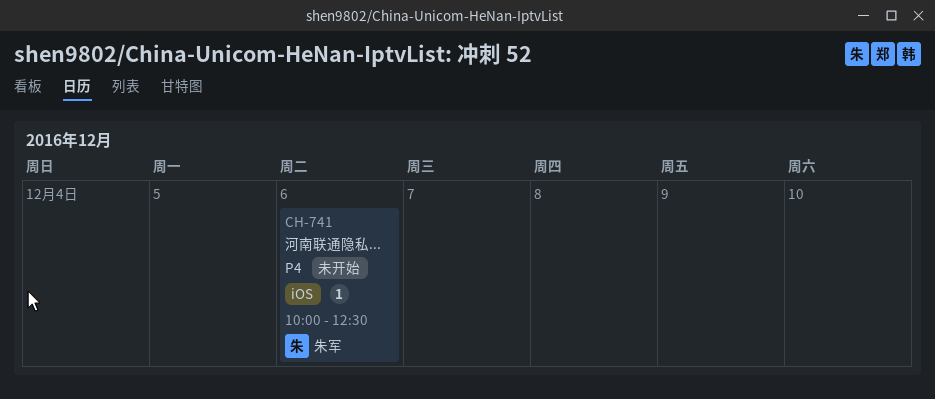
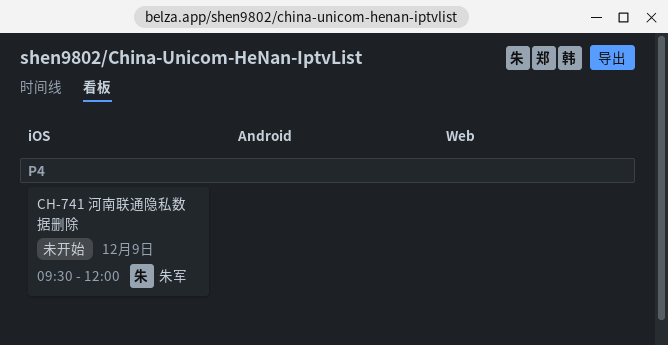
CH-741, day: Dec 6 -> Dec 9
CH-741, begins: 10:00 -> 09:30
CH-741, ends: 12:30 -> 12:00

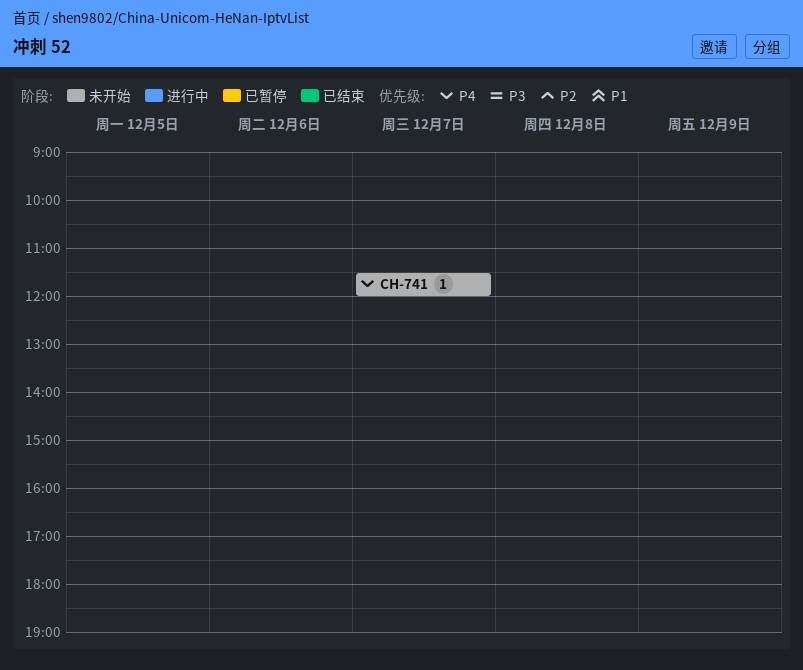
CH-741, day: Dec 9 -> Dec 7
CH-741, begins: 09:30 -> 11:30

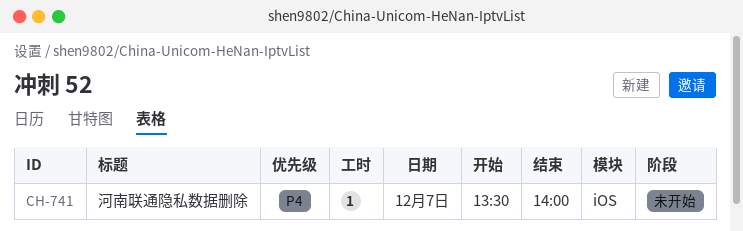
CH-741, begins: 11:30 -> 13:30
CH-741, ends: 12:00 -> 14:00

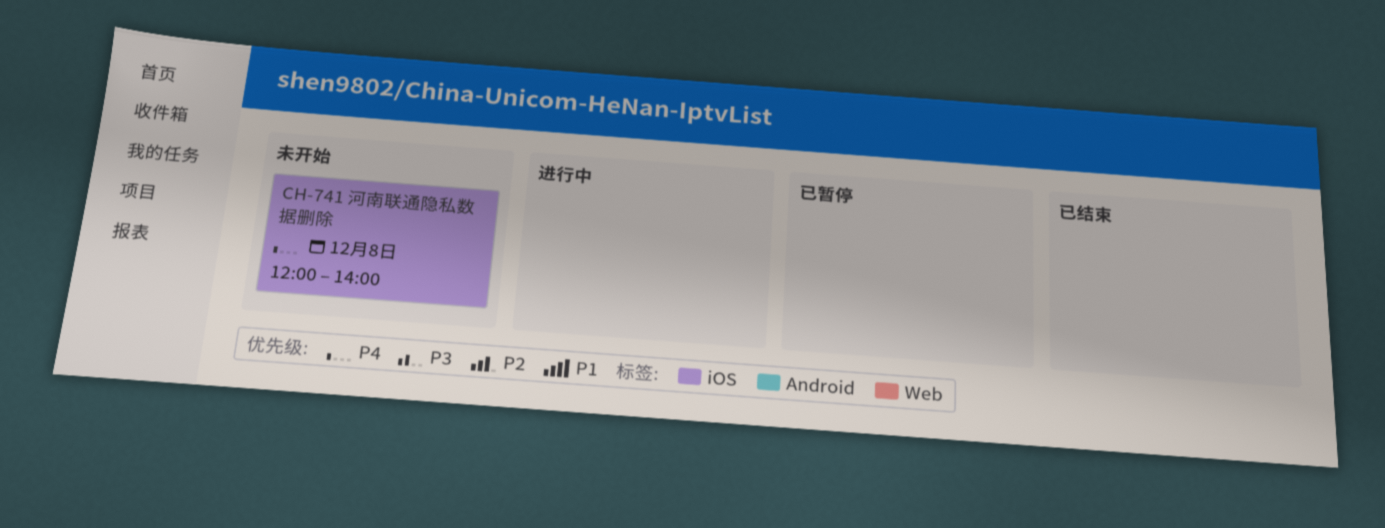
CH-741, day: Dec 7 -> Dec 8
CH-741, begins: 13:30 -> 12:00

